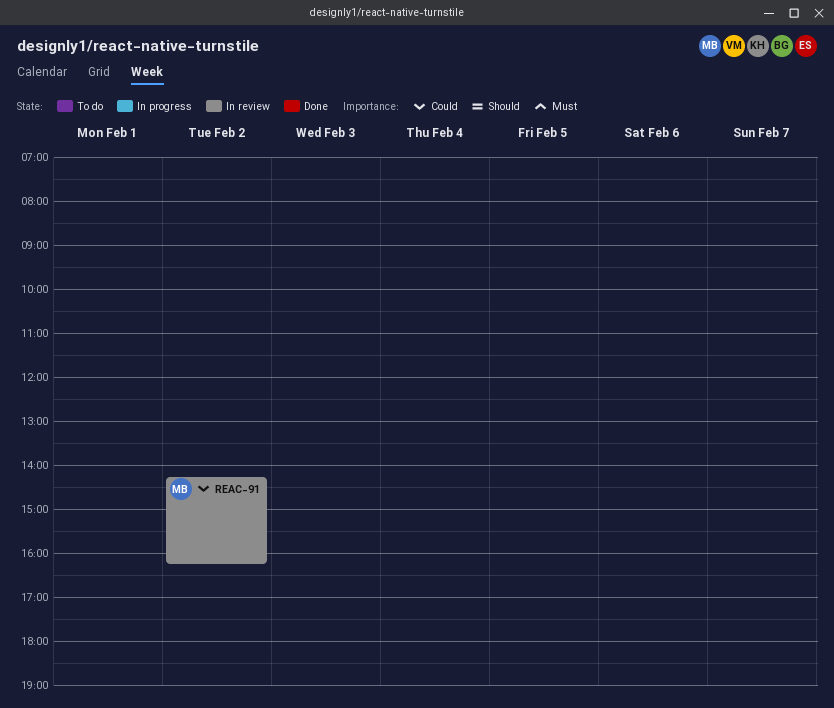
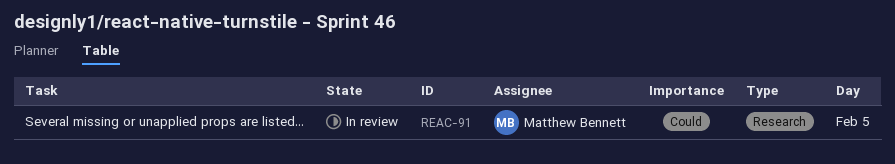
REAC-91, day: Feb 2 -> Feb 5

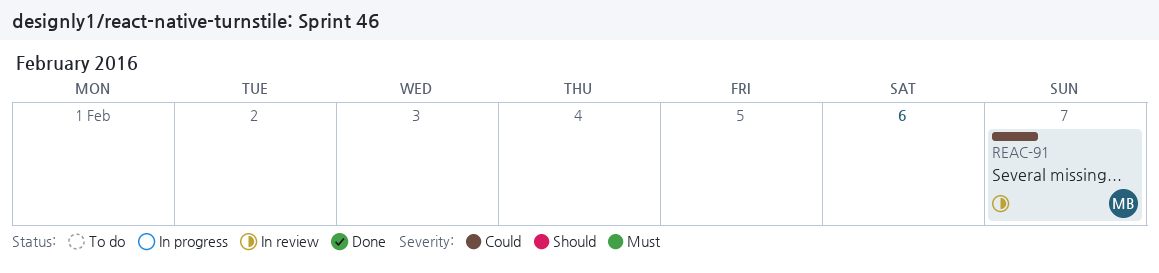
REAC-91, day: Feb 5 -> Feb 7

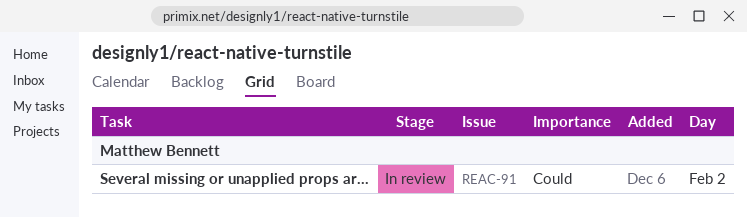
REAC-91, day: Feb 7 -> Feb 2

